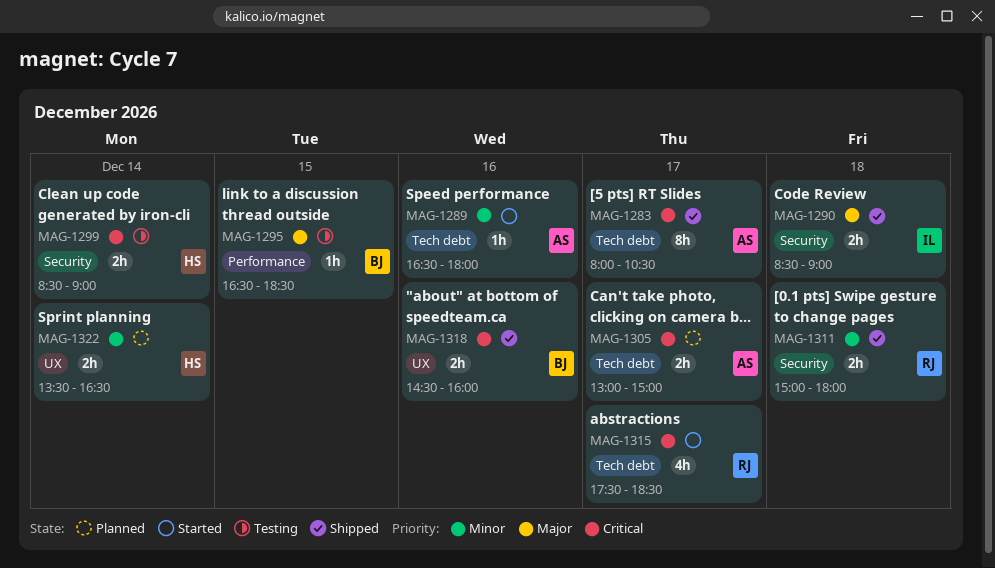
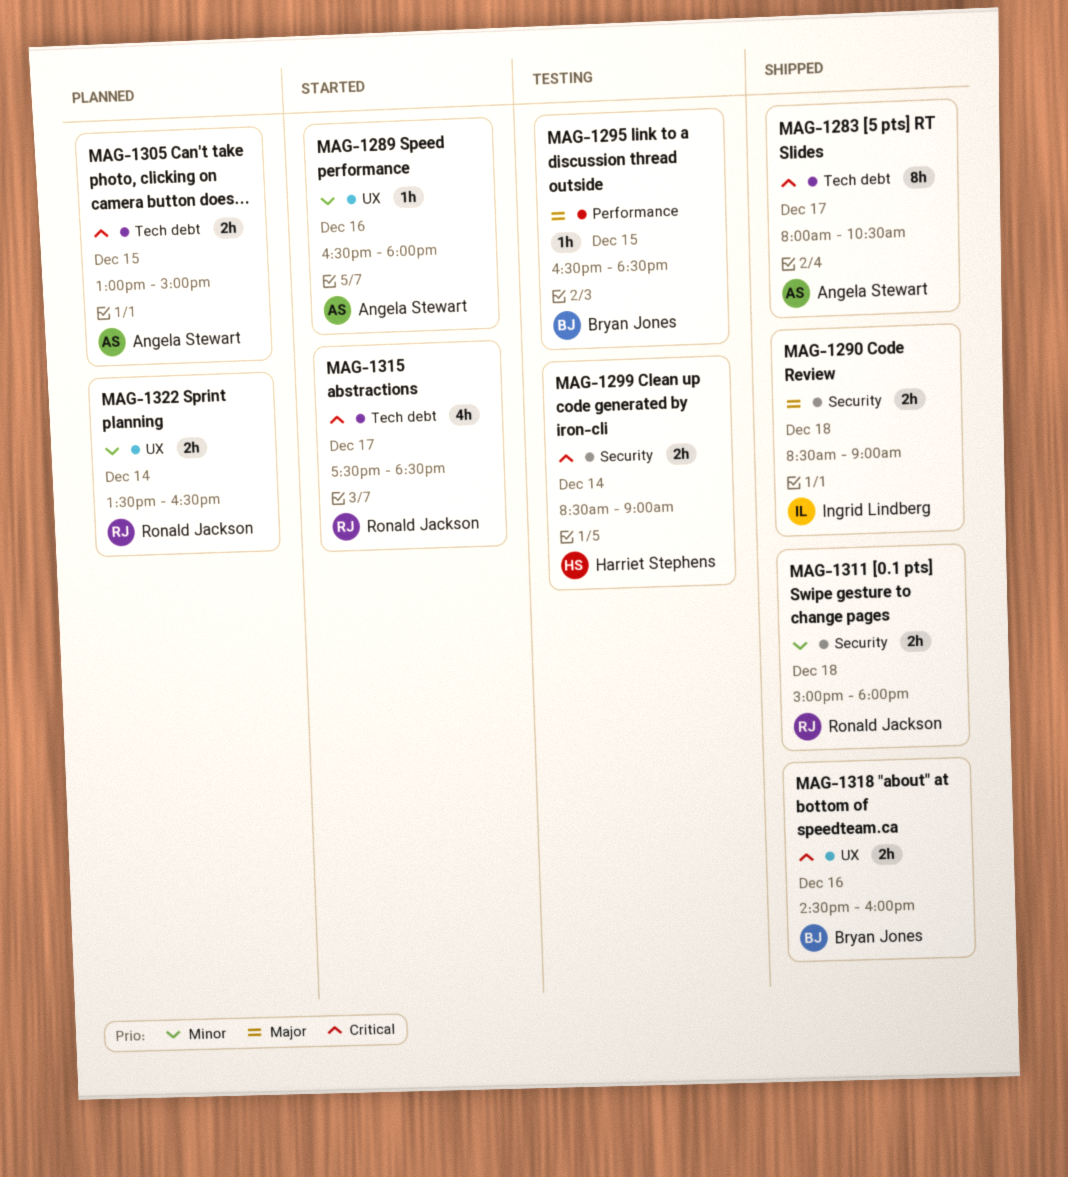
MAG-1289, label: Tech debt -> UX
MAG-1305, day: Dec 17 -> Dec 15
MAG-1322, owner: Harriet Stephens -> Ronald Jackson

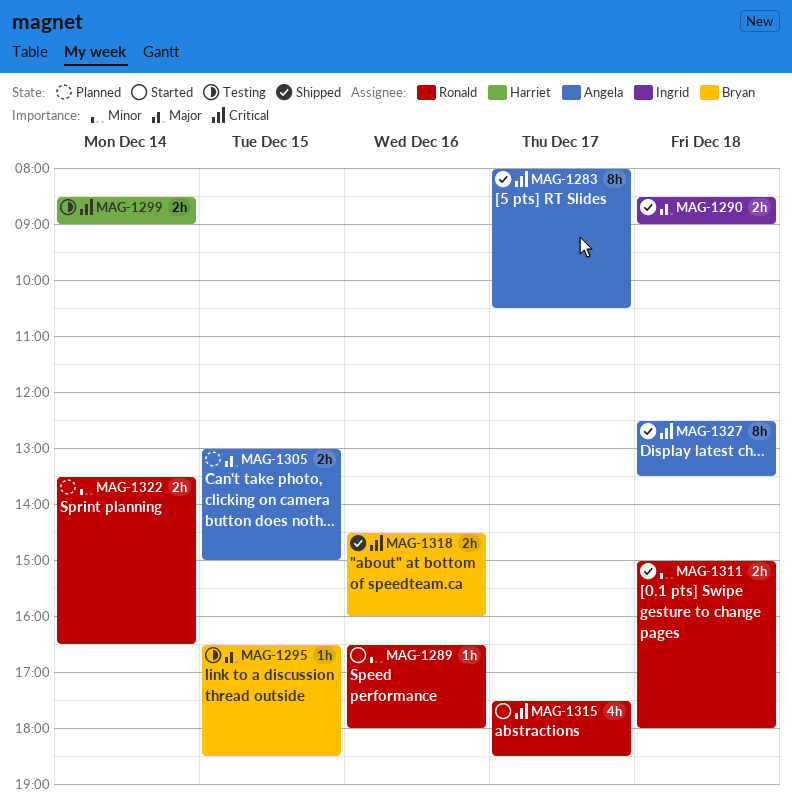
MAG-1289, owner: Angela Stewart -> Ronald Jackson
MAG-1305, priority: Critical -> Major
MAG-1327: none -> present

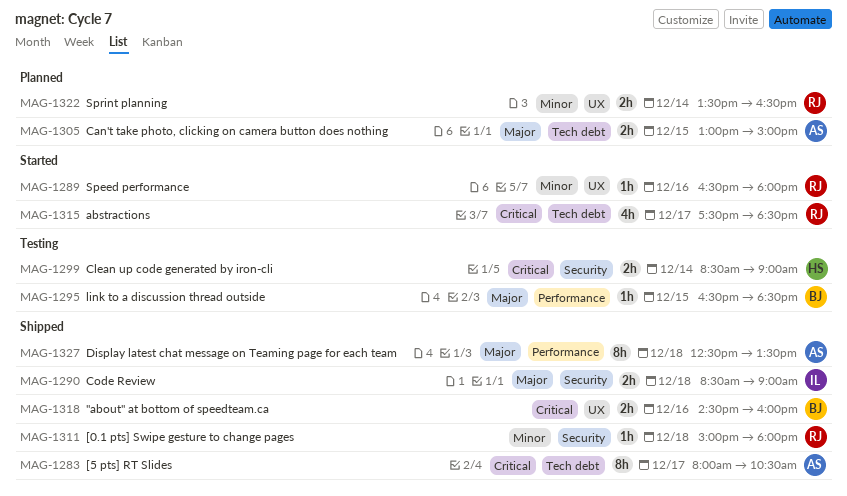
MAG-1311, estimate: 2h -> 1h
MAG-1327, priority: Critical -> Major

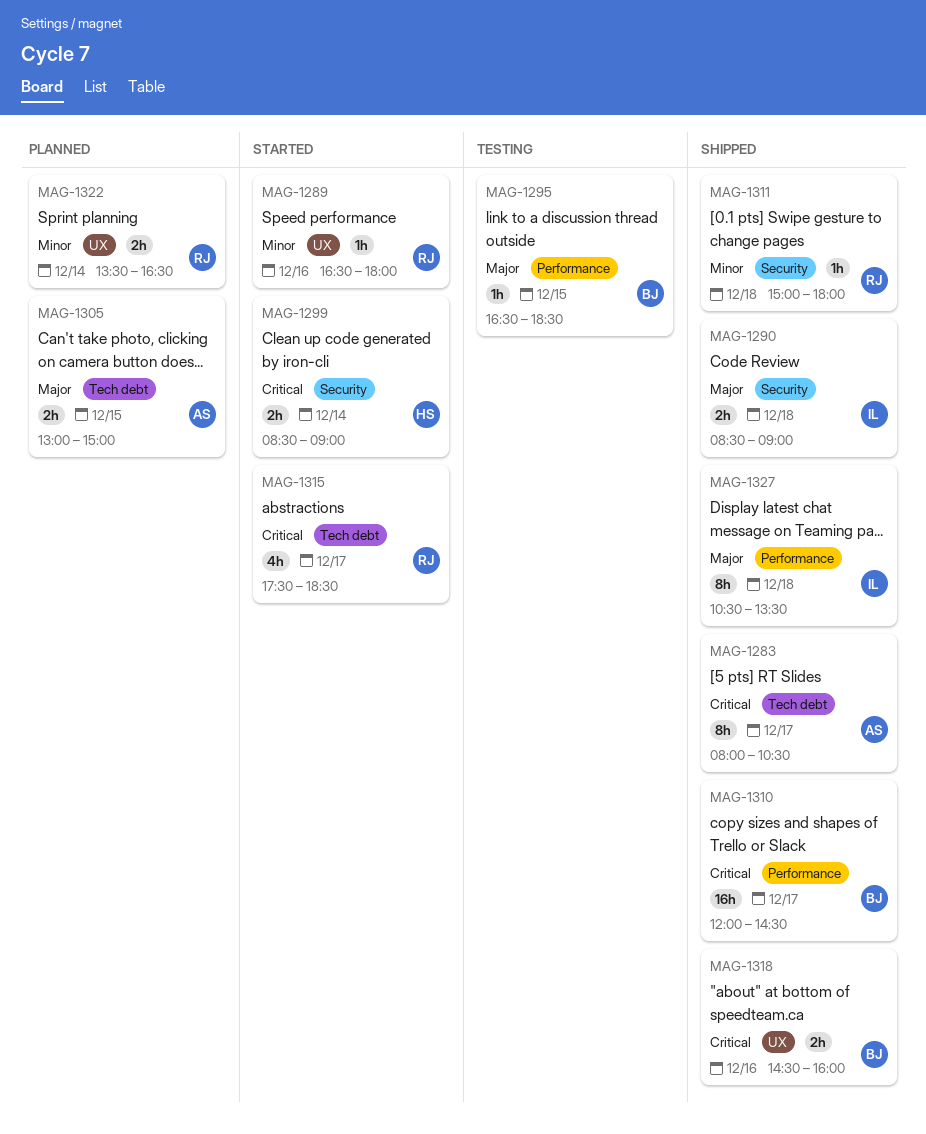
MAG-1299, status: Testing -> Started
MAG-1310: none -> present
MAG-1327, owner: AS -> IL
MAG-1327, begins: 12:30 -> 10:30

